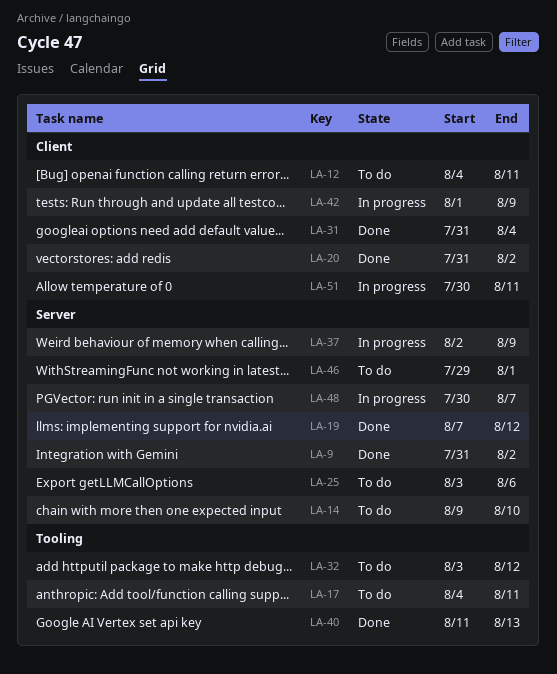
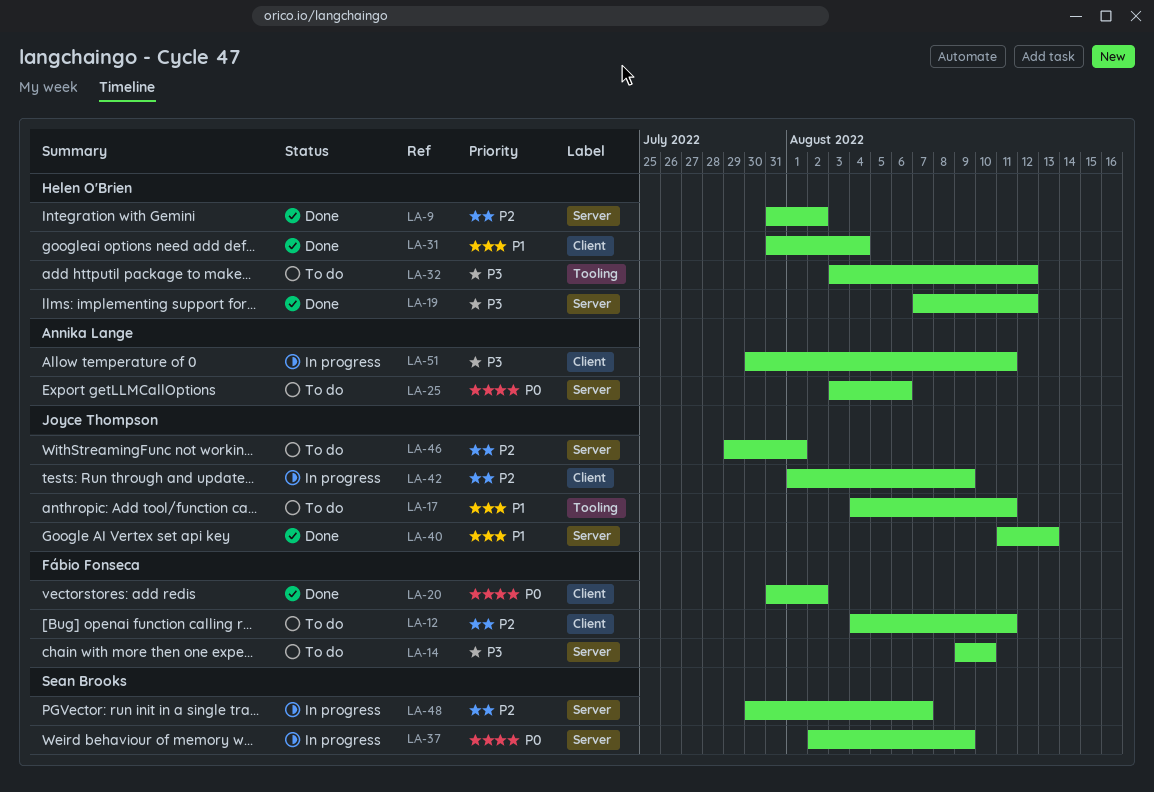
LA-40, label: Tooling -> Server

